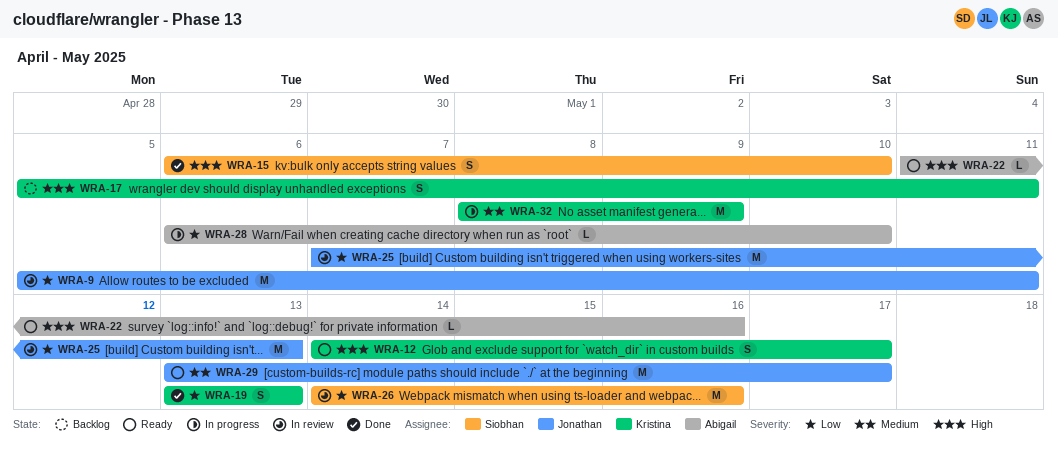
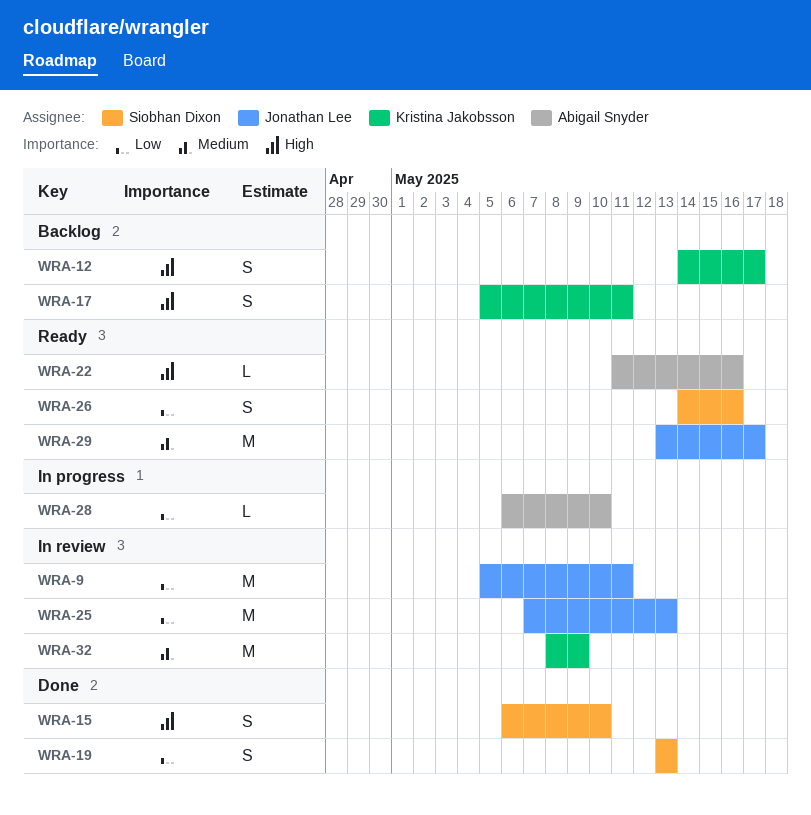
WRA-12, status: Ready -> Backlog
WRA-19, owner: Kristina Jakobsson -> Siobhan Dixon
WRA-26, status: In review -> Ready
WRA-26, estimate: M -> S
WRA-32, status: In progress -> In review

